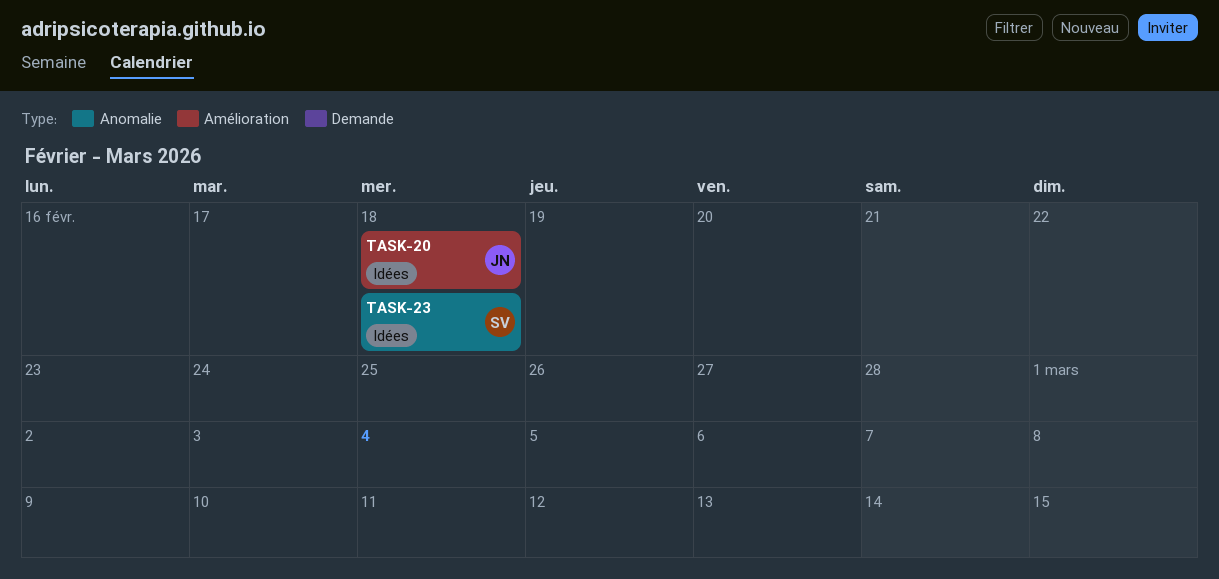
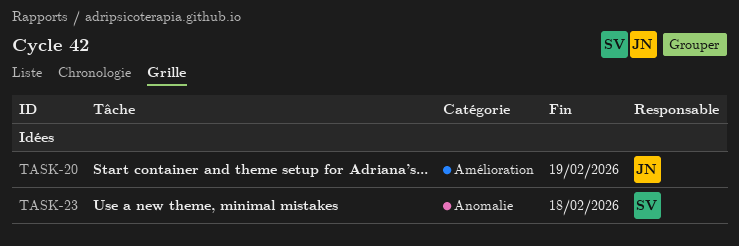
TASK-20, due: Feb 18 -> Feb 19

